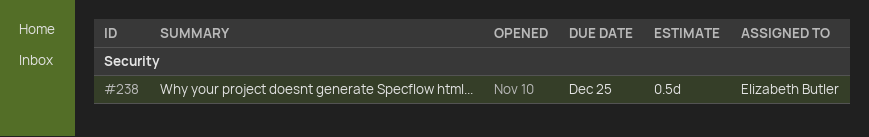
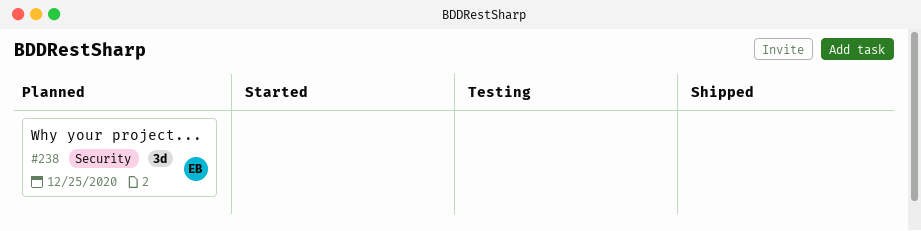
#238, estimate: 0.5d -> 3d

